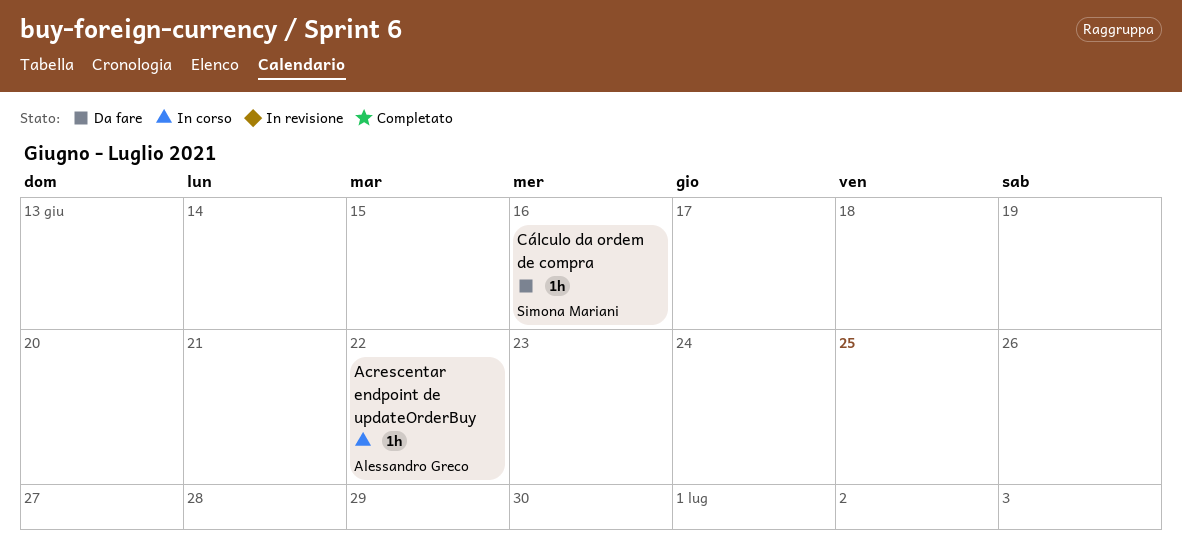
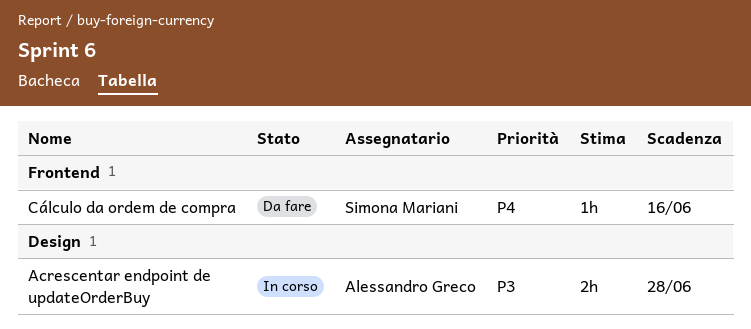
Acrescentar endpoint de updateOrderBuy, estimate: 1h -> 2h
Acrescentar endpoint de updateOrderBuy, due: Jun 22 -> Jun 28

